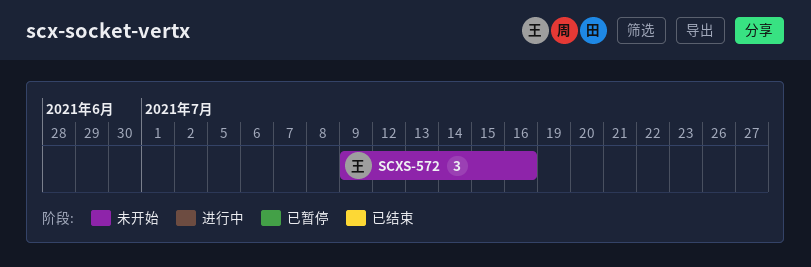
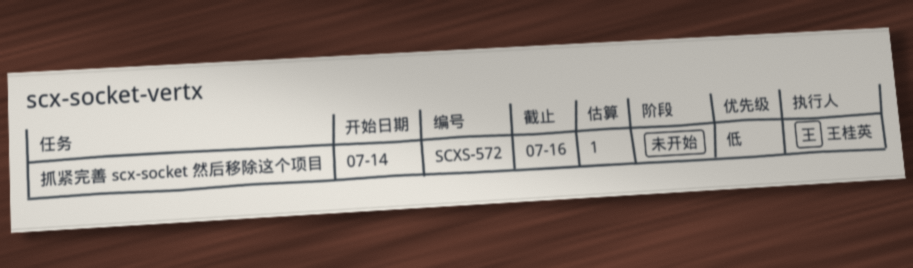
SCXS-572, estimate: 3 -> 1
SCXS-572, start: Jul 9 -> Jul 14

